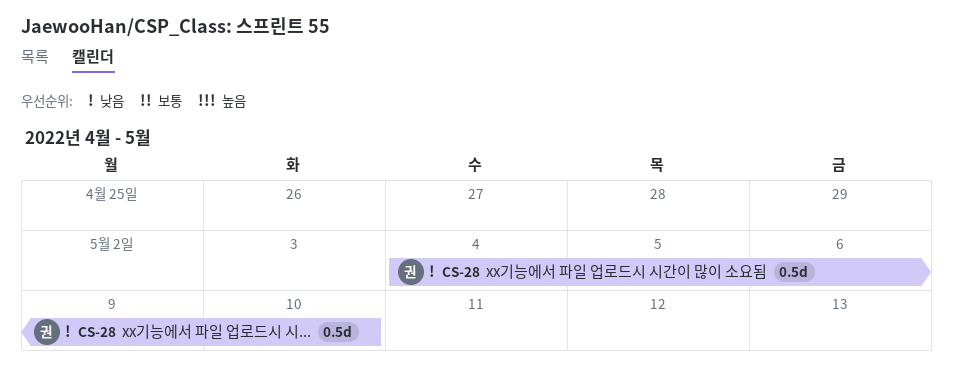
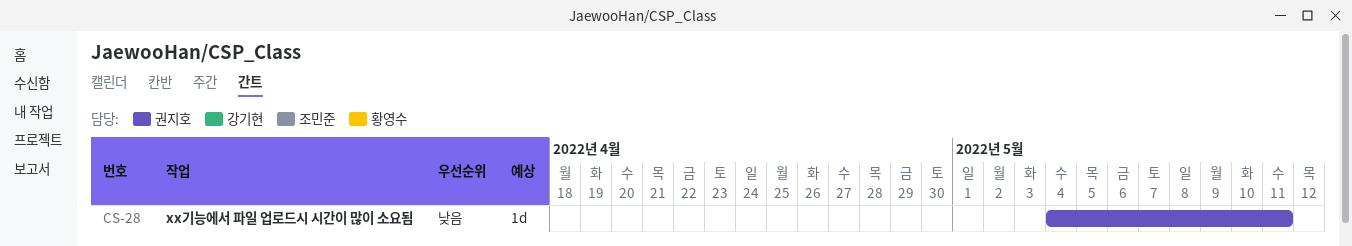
CS-28, estimate: 0.5d -> 1d
CS-28, due: May 10 -> May 11

